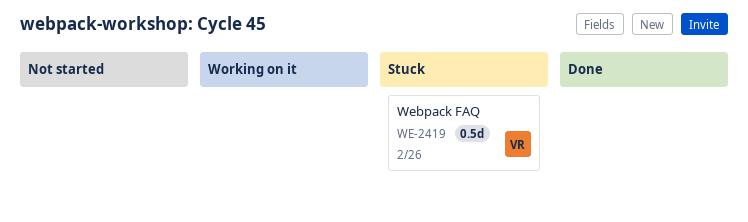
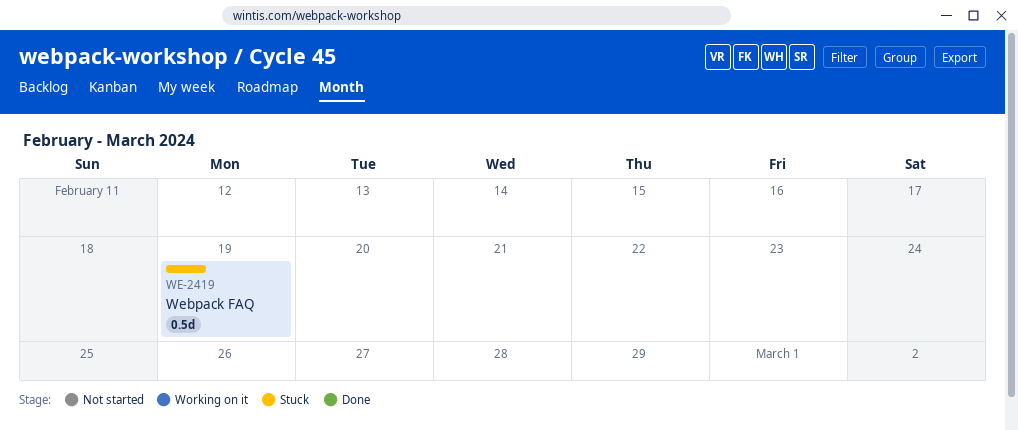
WE-2419, due: Feb 26 -> Feb 19

